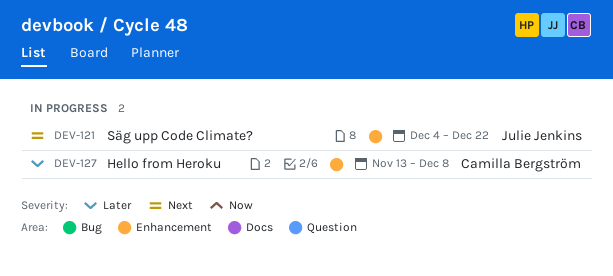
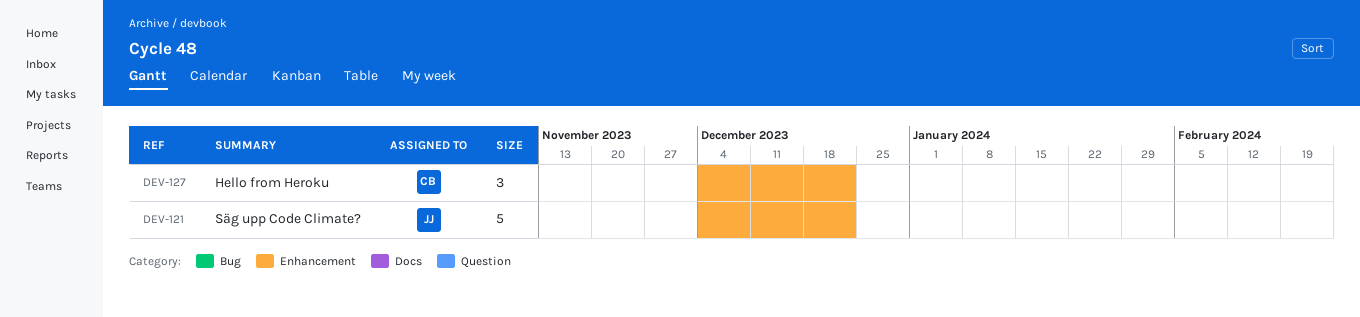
DEV-127, start: Nov 13 -> Dec 4
DEV-127, due: Dec 8 -> Dec 22

